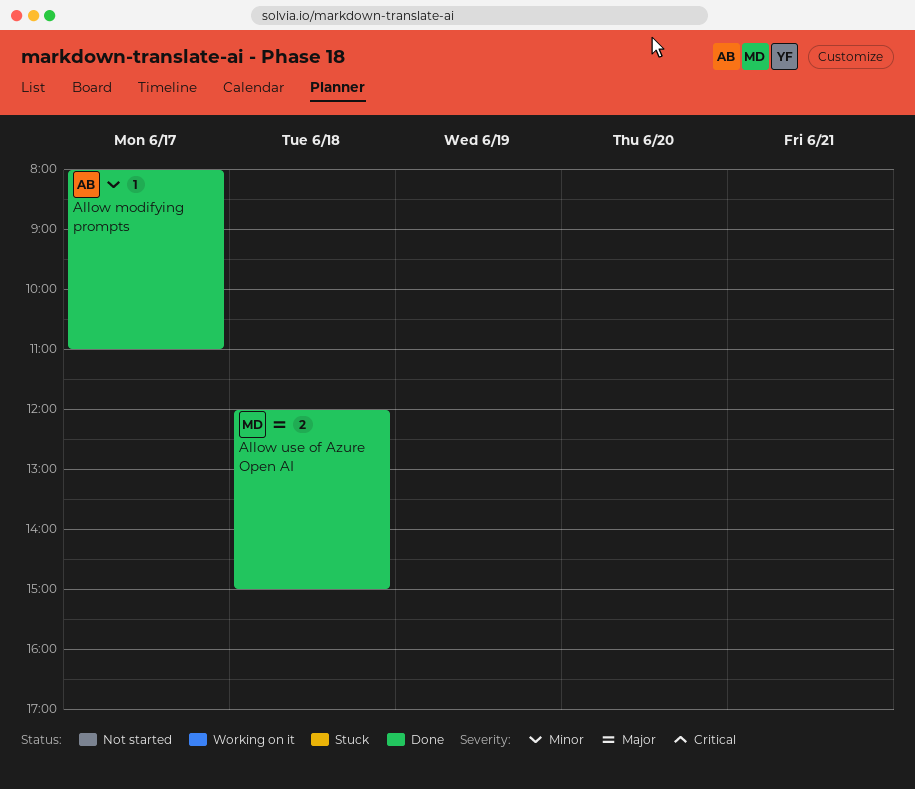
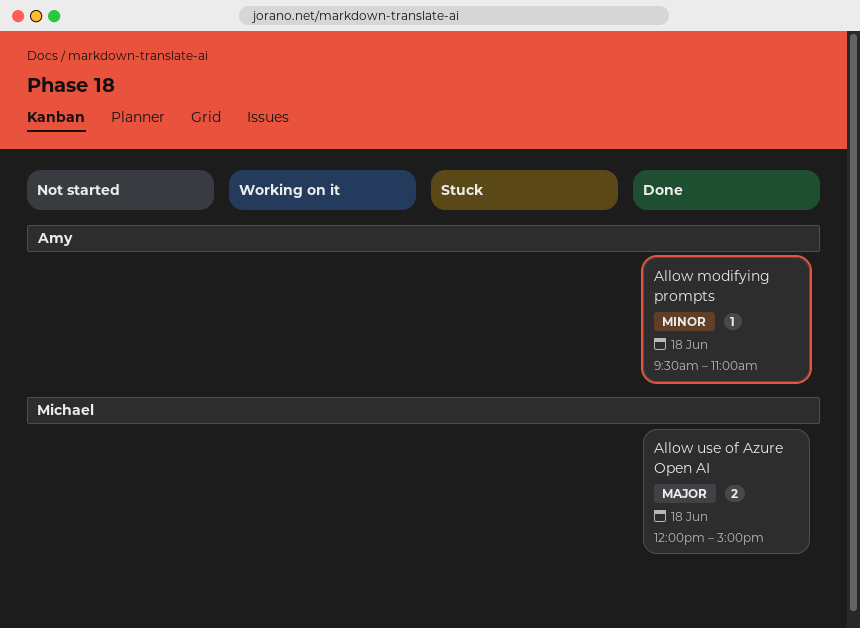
Allow modifying prompts, day: Jun 17 -> Jun 18
Allow modifying prompts, begins: 08:00 -> 09:30

